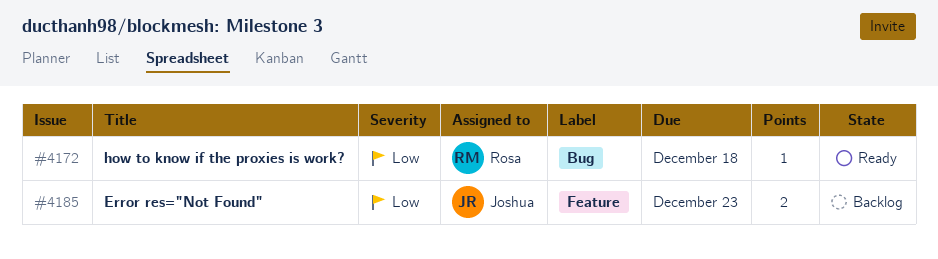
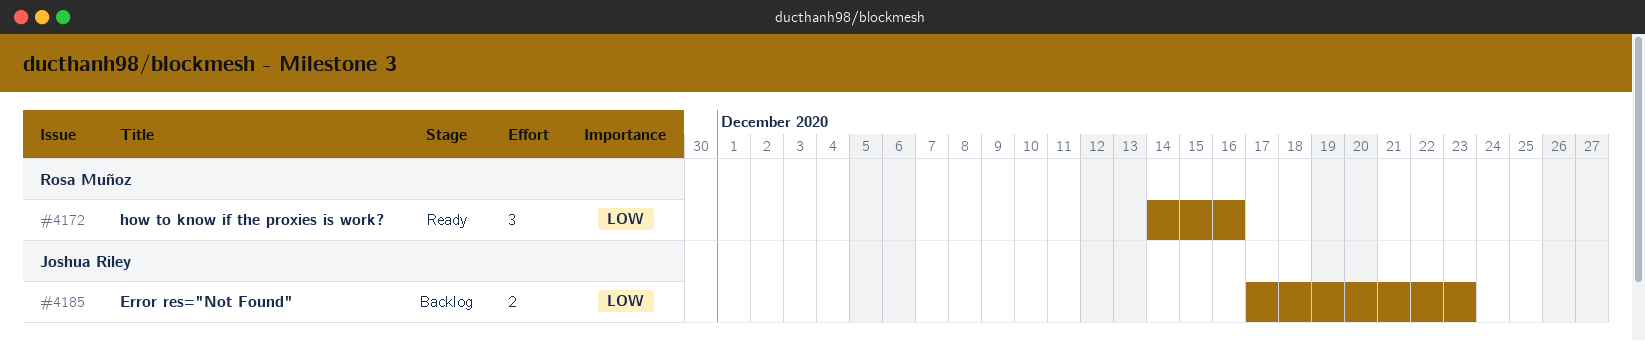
#4172, estimate: 1 -> 3
#4172, due: Dec 18 -> Dec 16

